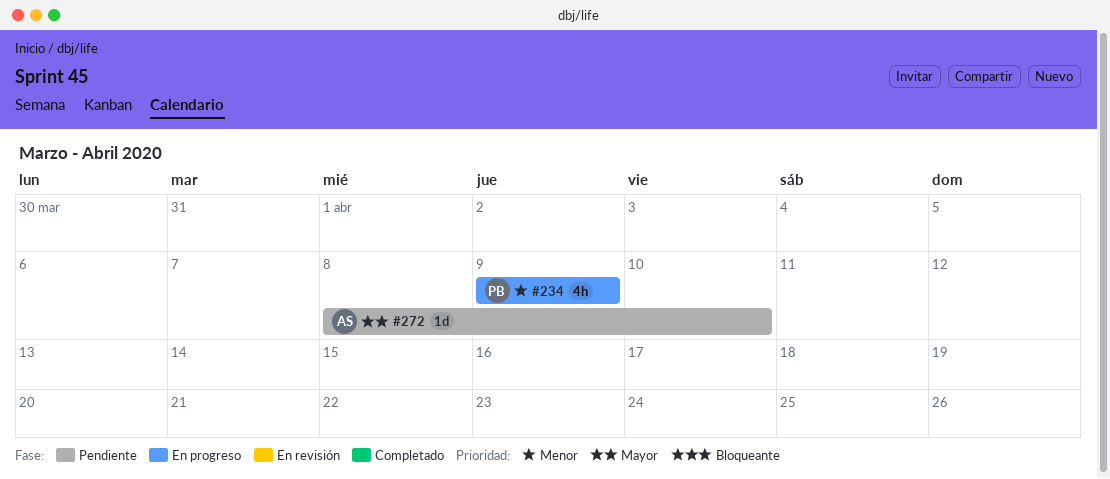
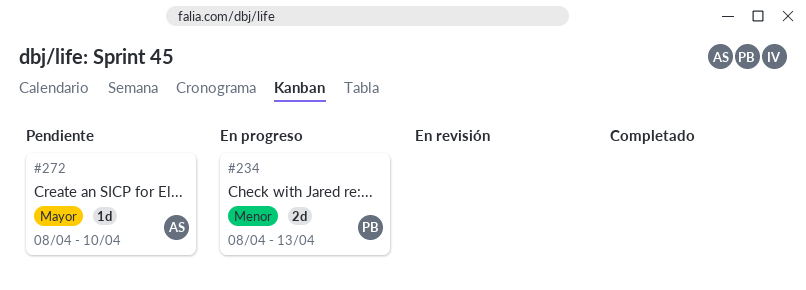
#234, estimate: 4h -> 2d
#234, start: Apr 9 -> Apr 8
#234, due: Apr 9 -> Apr 13

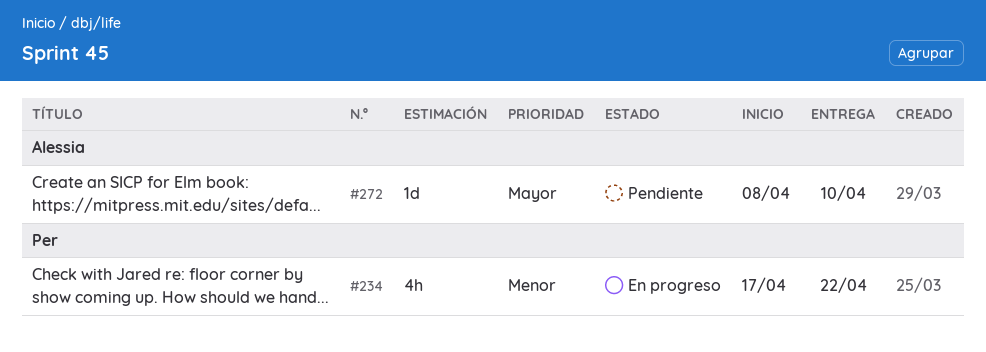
#234, estimate: 2d -> 4h
#234, start: Apr 8 -> Apr 17
#234, due: Apr 13 -> Apr 22

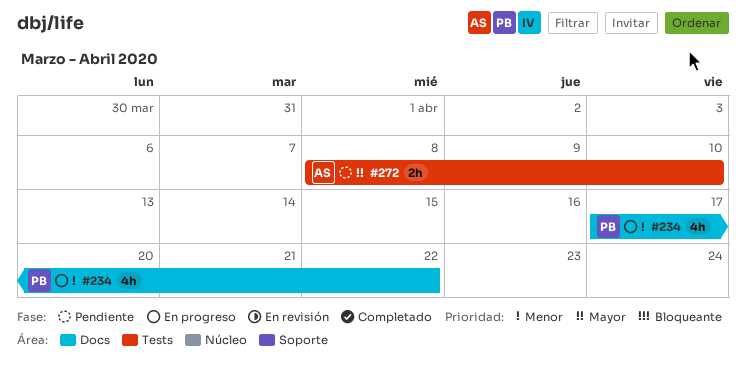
#272, estimate: 1d -> 2h

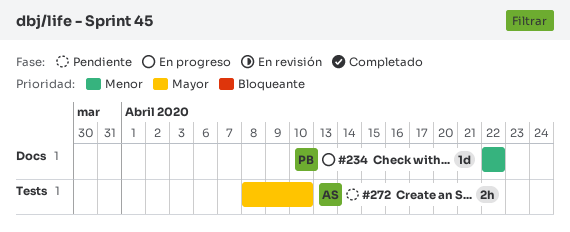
#234, estimate: 4h -> 1d
#234, start: Apr 17 -> Apr 22

